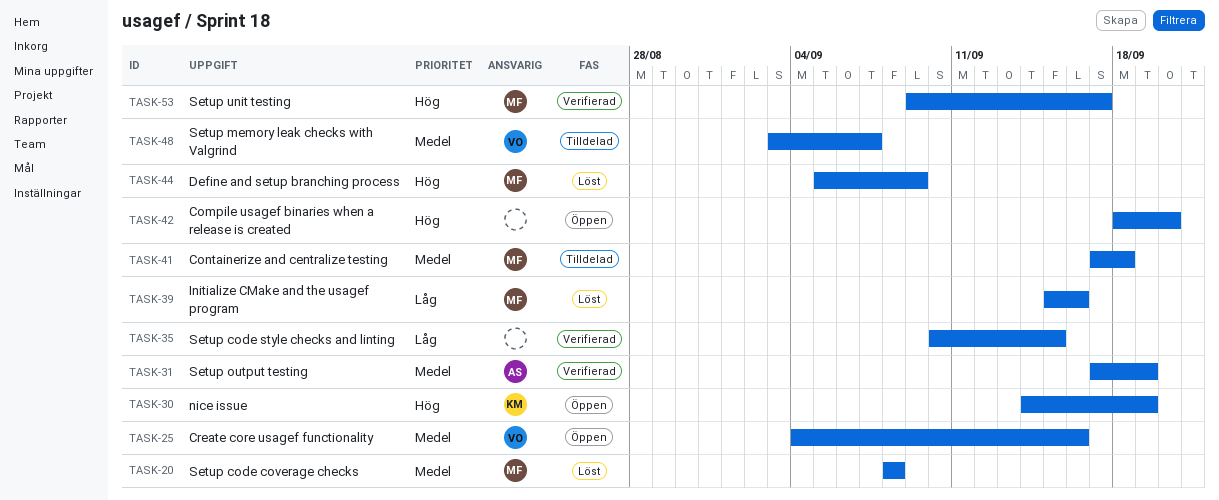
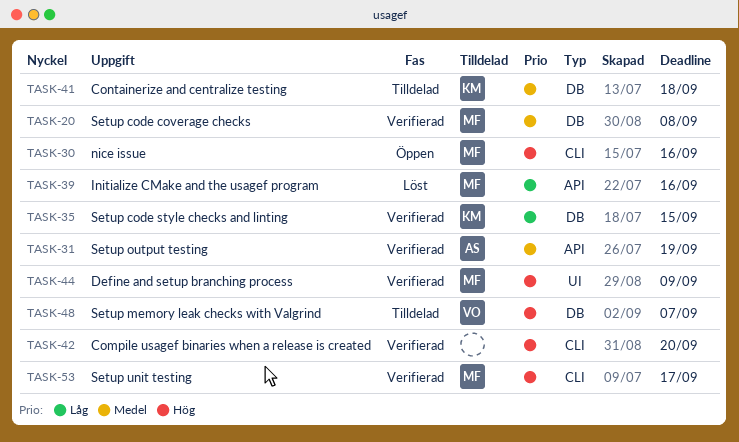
TASK-20, status: Löst -> Verifierad
TASK-25: present -> none
TASK-30, owner: KM -> MF
TASK-30, due: Sep 19 -> Sep 16
TASK-35, owner: none -> KM
TASK-41, owner: MF -> KM
TASK-42, status: Öppen -> Verifierad
TASK-44, status: Löst -> Verifierad
TASK-48, priority: Medel -> Hög

